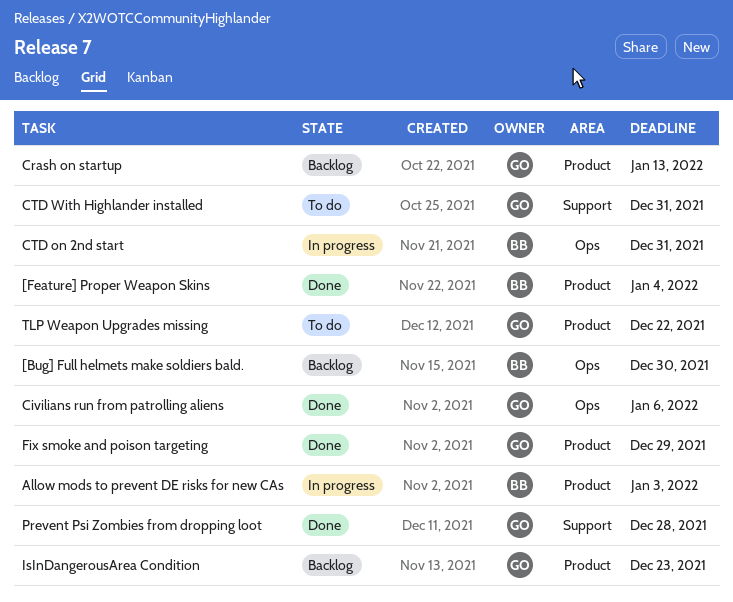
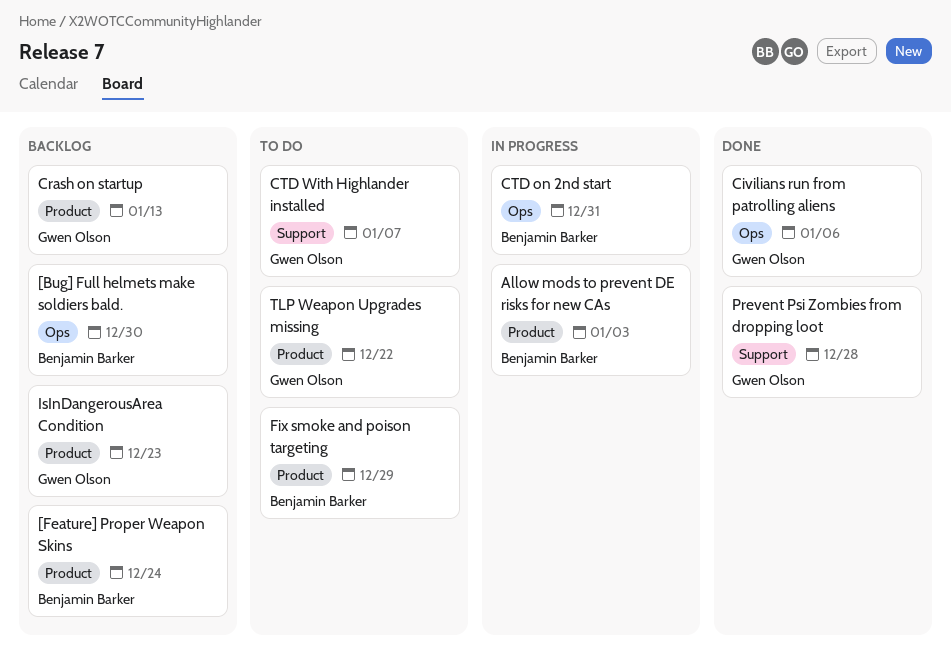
[Feature] Proper Weapon Skins, status: Done -> Backlog
[Feature] Proper Weapon Skins, due: Jan 4 -> Dec 24
CTD With Highlander installed, due: Dec 31 -> Jan 7
Fix smoke and poison targeting, status: Done -> To do
Fix smoke and poison targeting, owner: Gwen Olson -> Benjamin Barker

